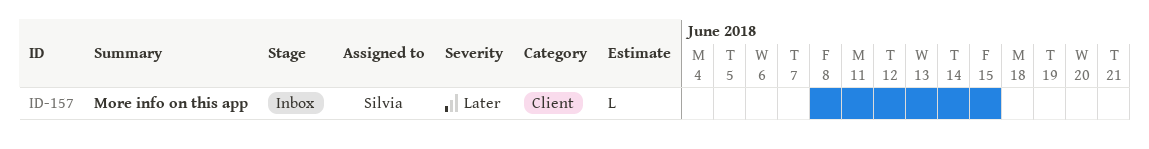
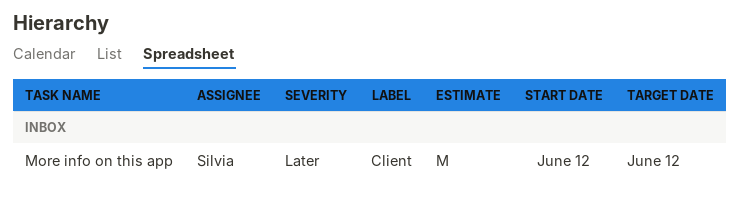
More info on this app, estimate: L -> M
More info on this app, start: Jun 8 -> Jun 12
More info on this app, due: Jun 15 -> Jun 12

